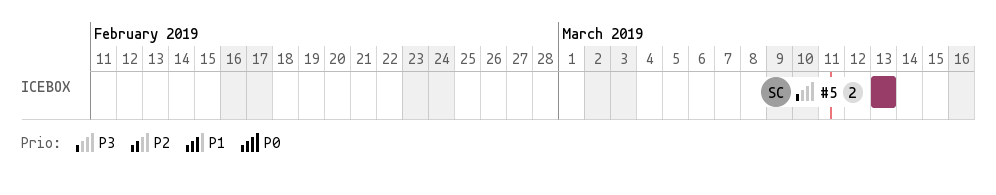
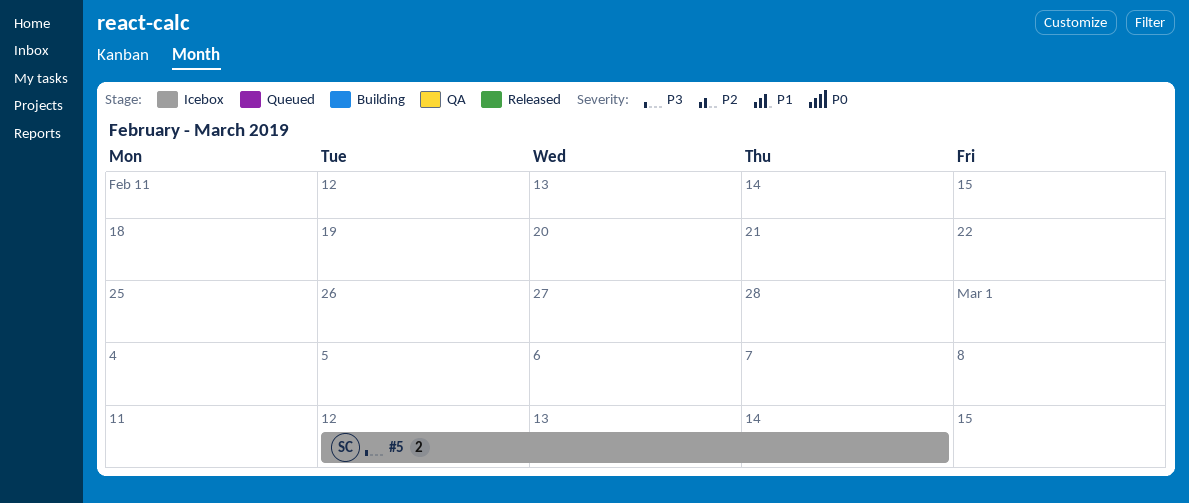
#5, start: Mar 13 -> Mar 12
#5, due: Mar 13 -> Mar 14

